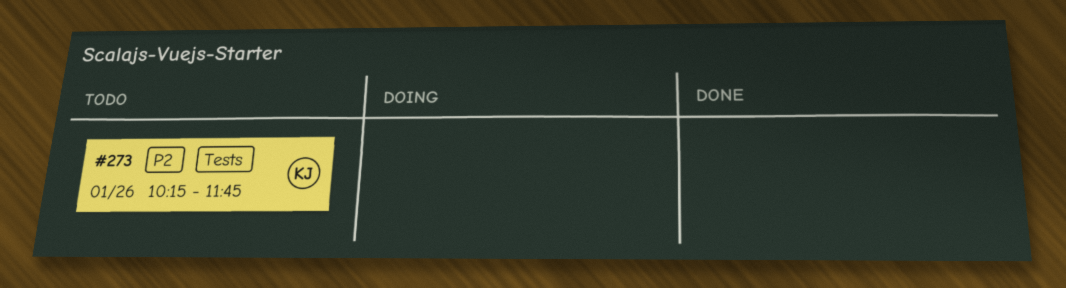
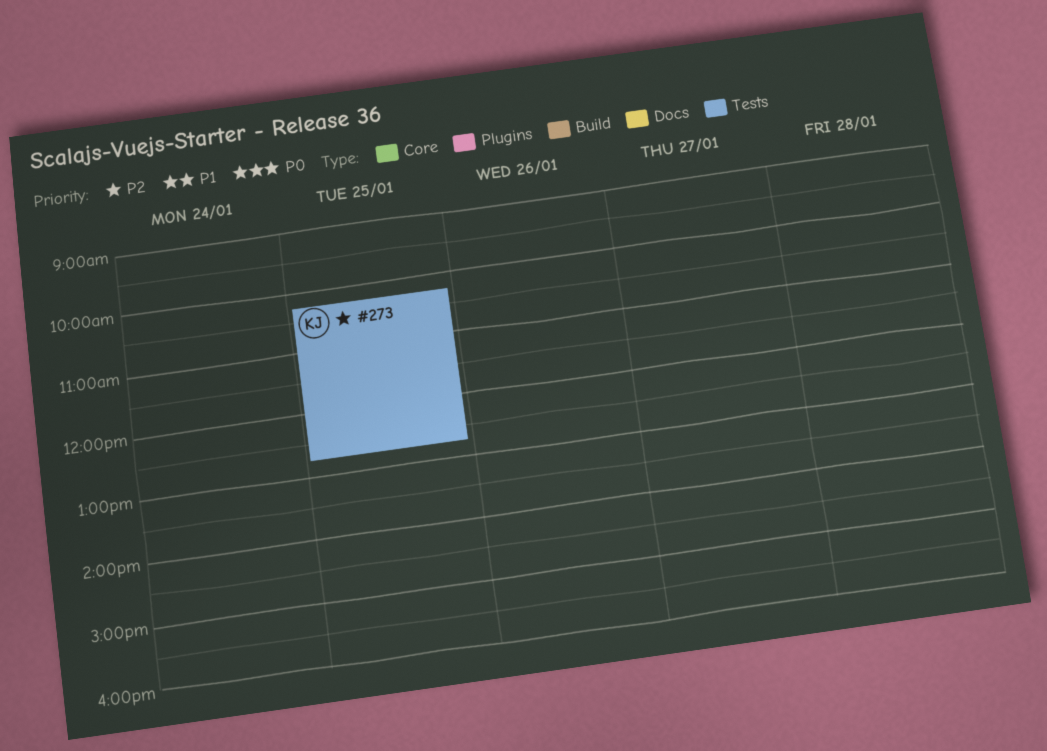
#273, day: Jan 26 -> Jan 25
#273, ends: 11:45 -> 12:45

